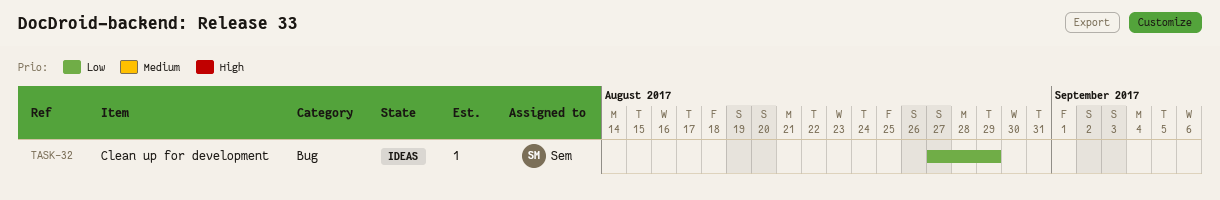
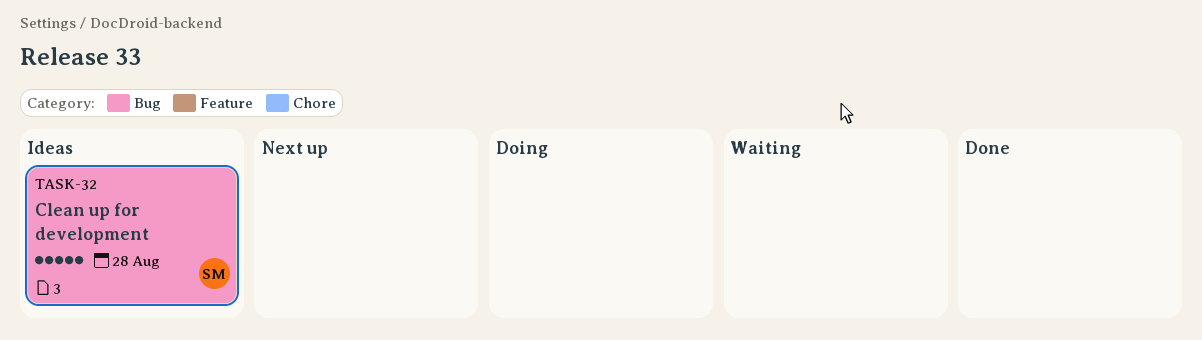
TASK-32, estimate: 1 -> 5
TASK-32, due: Aug 29 -> Aug 28

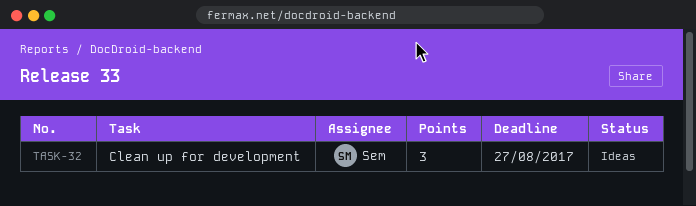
TASK-32, estimate: 5 -> 3
TASK-32, due: Aug 28 -> Aug 27

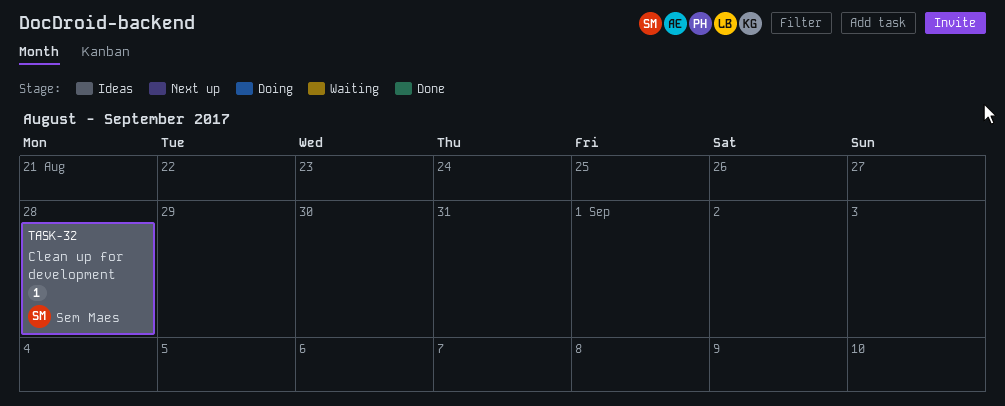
TASK-32, estimate: 3 -> 1
TASK-32, due: Aug 27 -> Aug 28

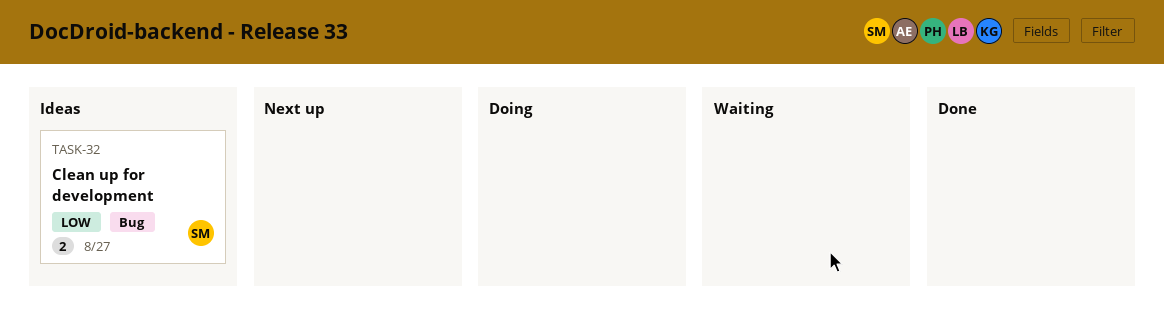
TASK-32, estimate: 1 -> 2
TASK-32, due: Aug 28 -> Aug 27

